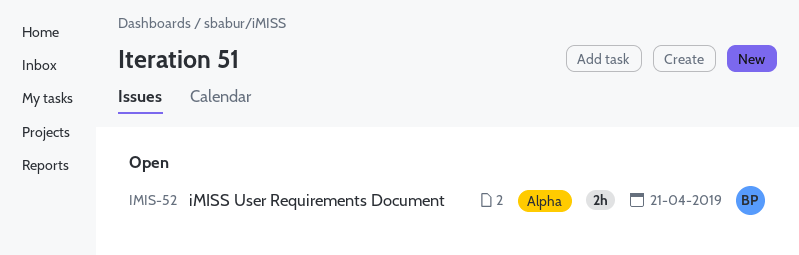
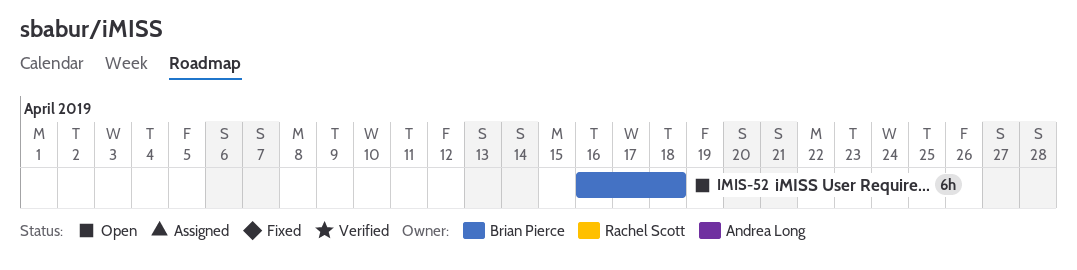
IMIS-52, estimate: 2h -> 6h
IMIS-52, due: Apr 21 -> Apr 18

